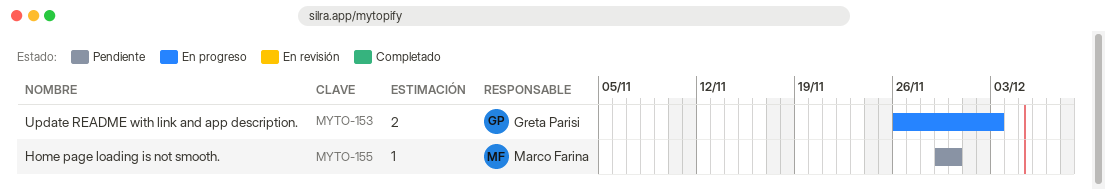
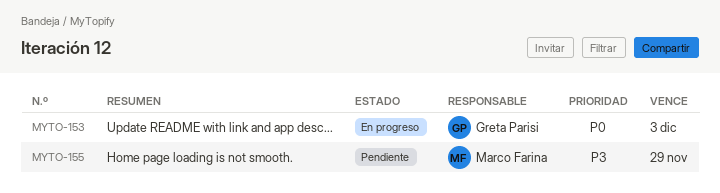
MYTO-155, due: Nov 30 -> Nov 29

